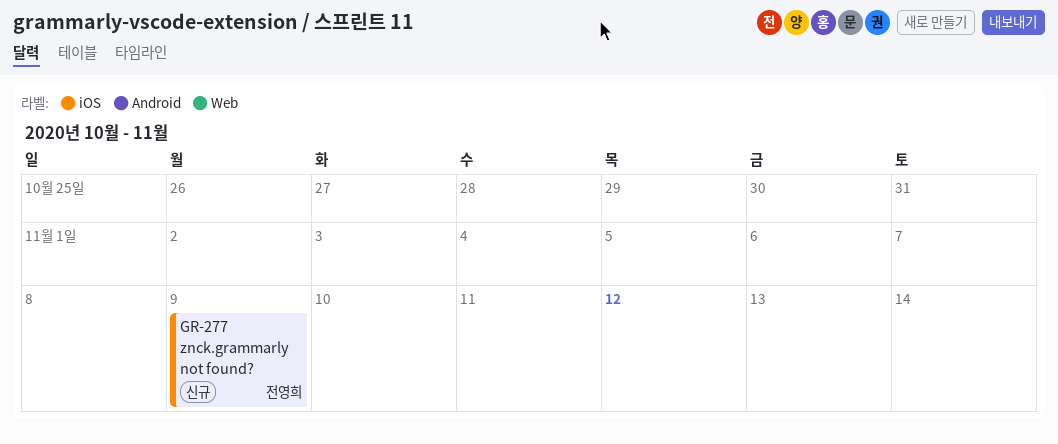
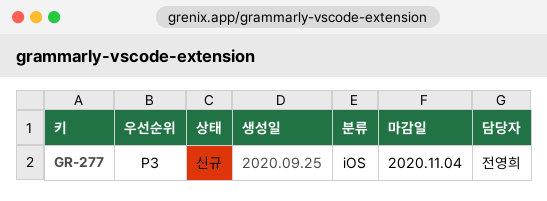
GR-277, due: Nov 9 -> Nov 4

